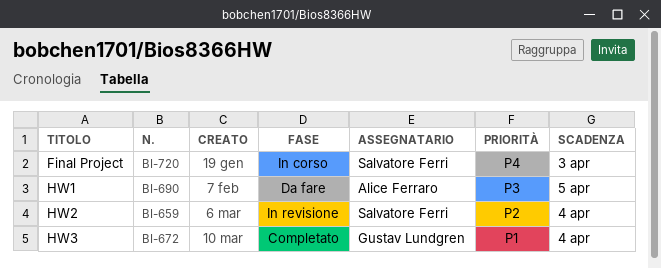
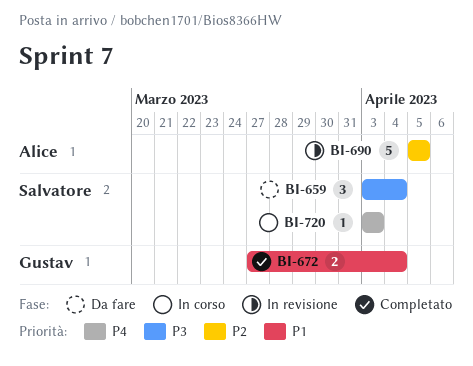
BI-659, status: In revisione -> Da fare
BI-659, priority: P2 -> P3
BI-690, status: Da fare -> In revisione
BI-690, priority: P3 -> P2

